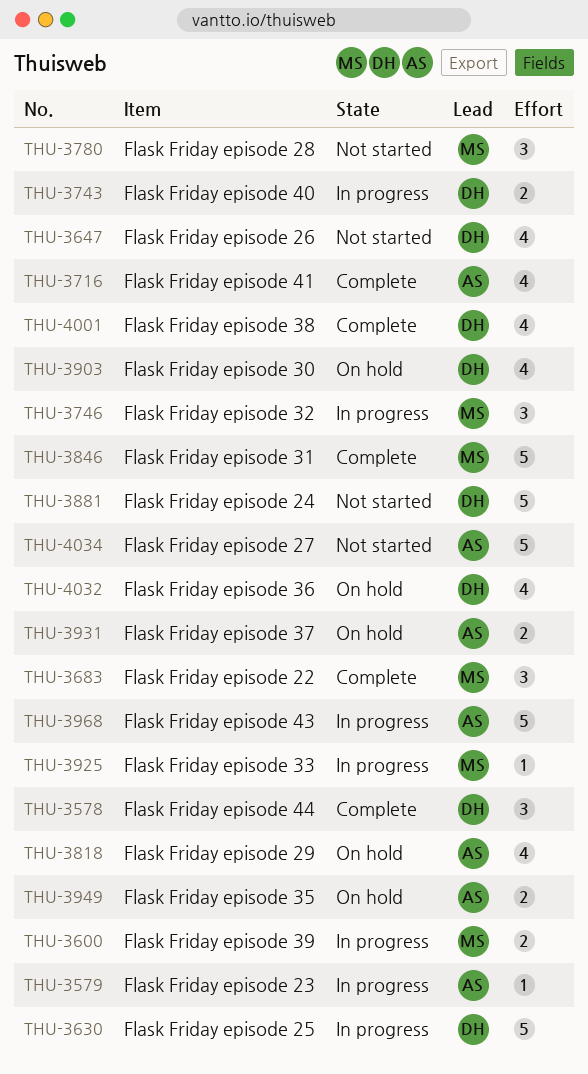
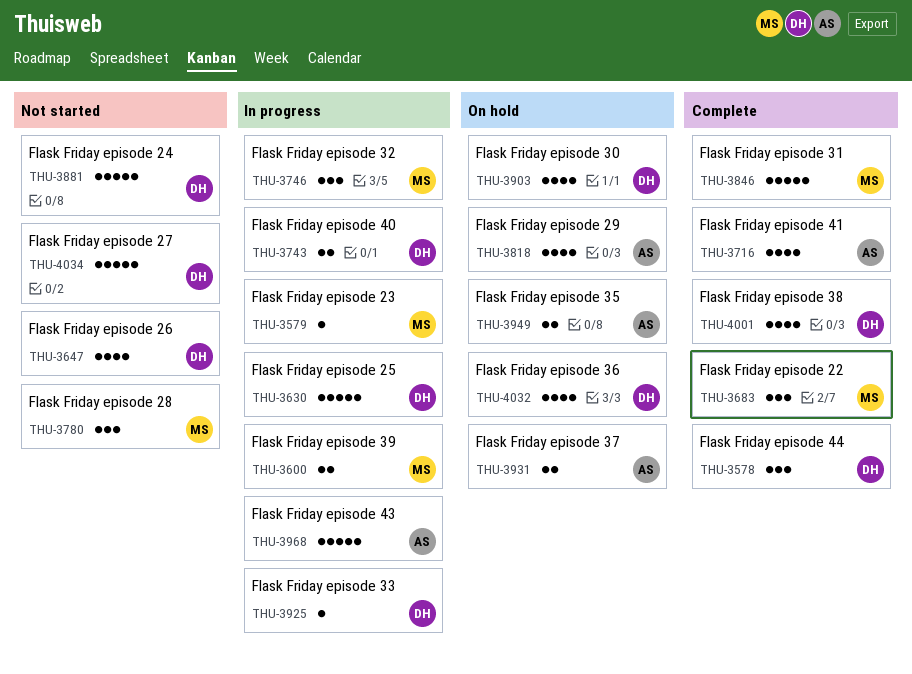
THU-3579, owner: AS -> MS
THU-3925, owner: MS -> DH
THU-4034, owner: AS -> DH

